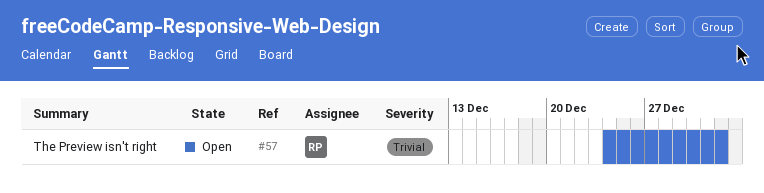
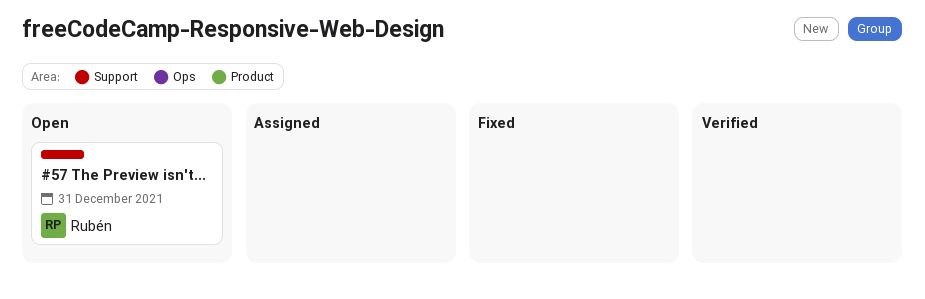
#57, due: Jan 1 -> Dec 31

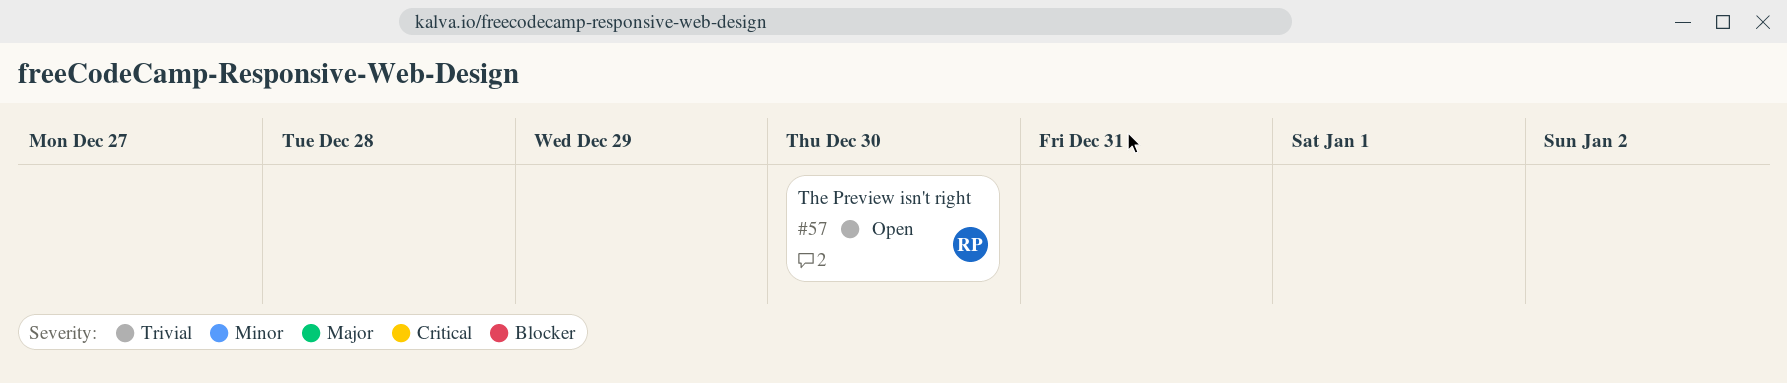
#57, due: Dec 31 -> Dec 30

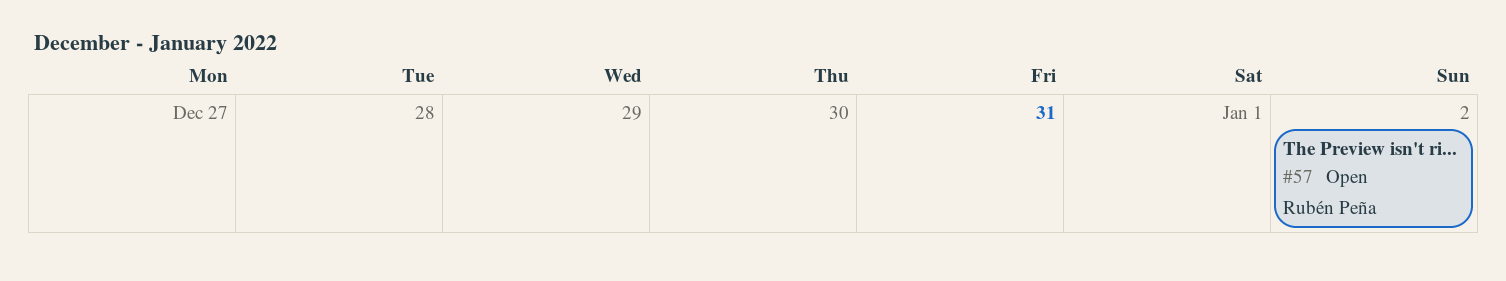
#57, due: Dec 30 -> Jan 2

